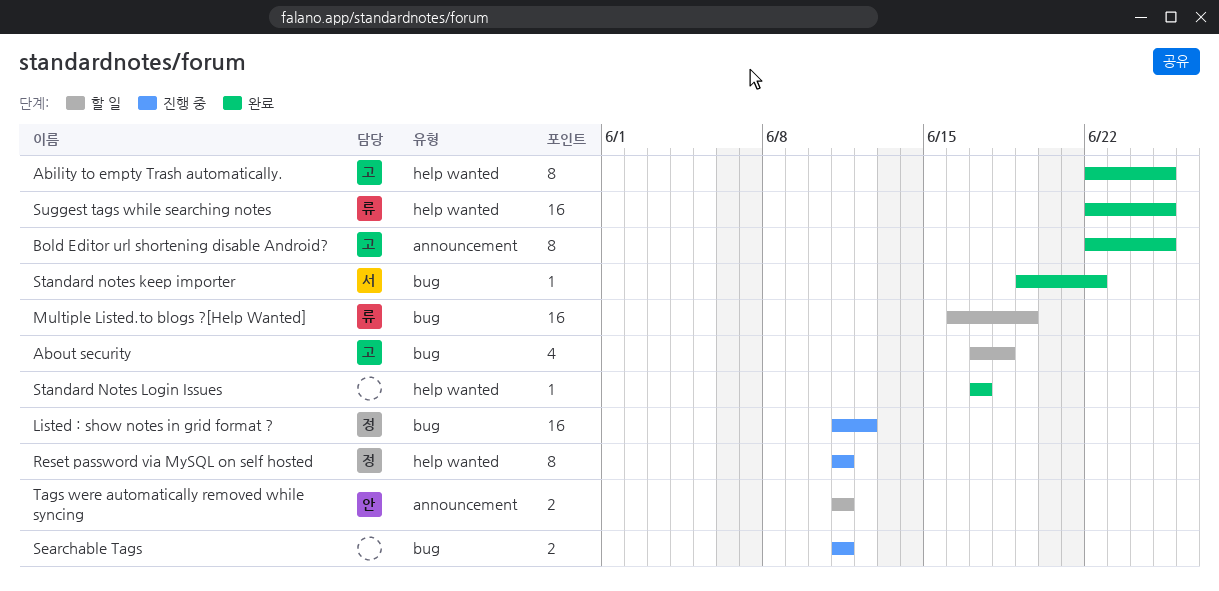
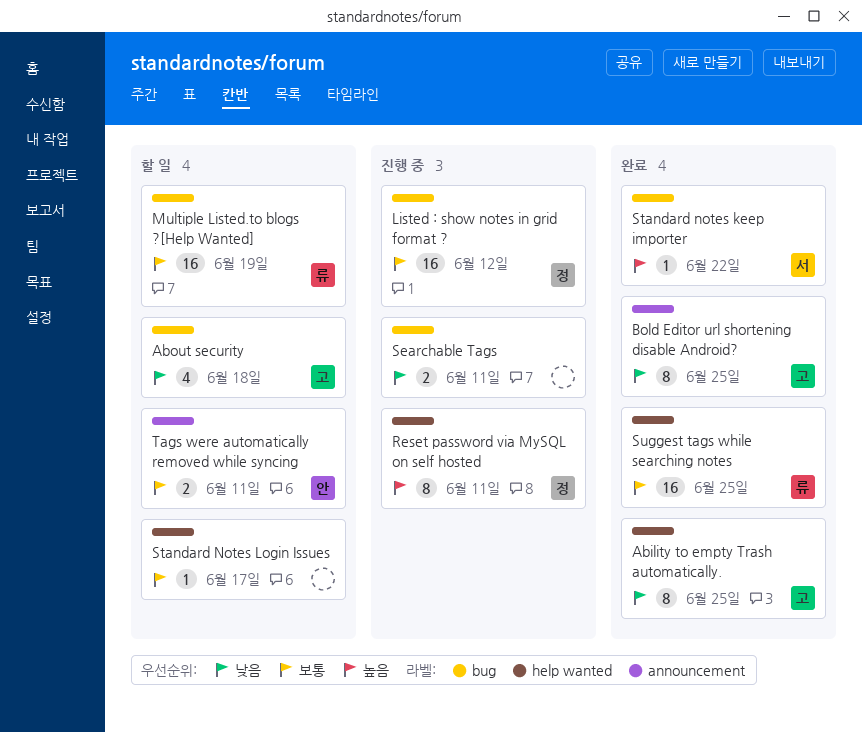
Standard Notes Login Issues, status: 완료 -> 할 일

